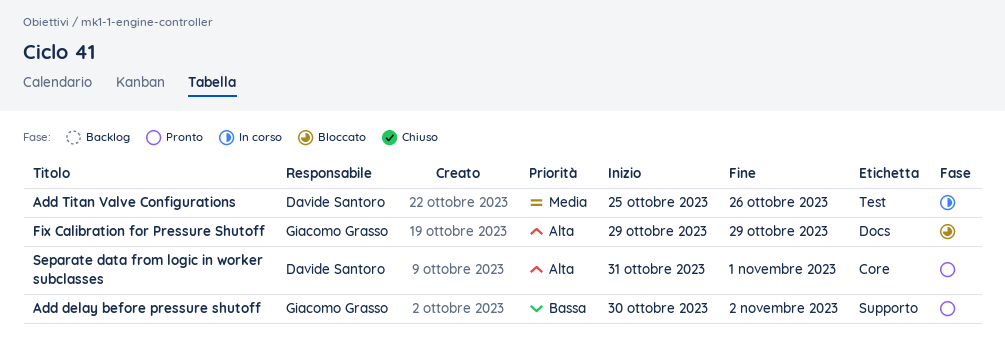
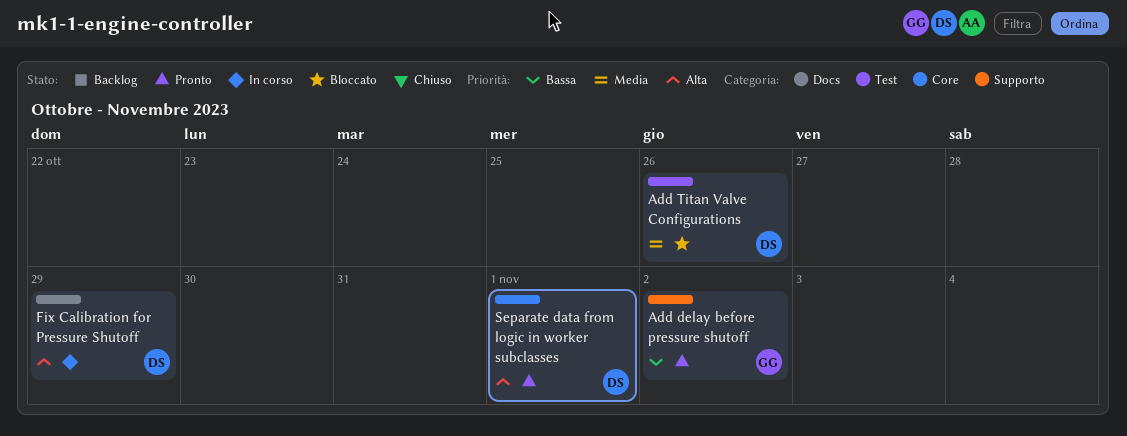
Add Titan Valve Configurations, status: In corso -> Bloccato
Fix Calibration for Pressure Shutoff, status: Bloccato -> In corso
Fix Calibration for Pressure Shutoff, owner: Giacomo Grasso -> Davide Santoro

